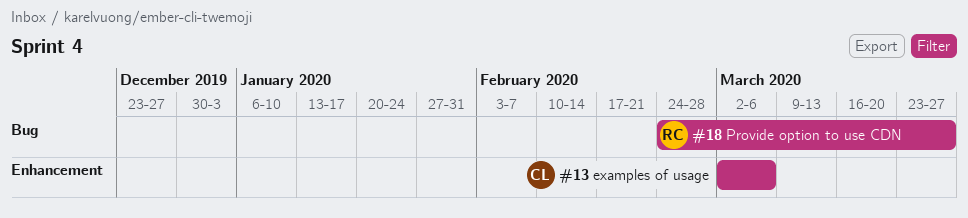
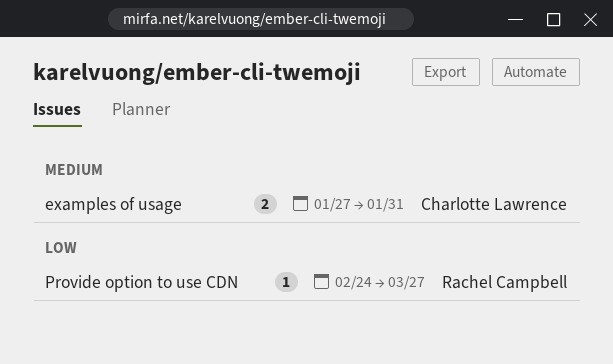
examples of usage, start: Mar 2 -> Jan 27
examples of usage, due: Mar 6 -> Jan 31

